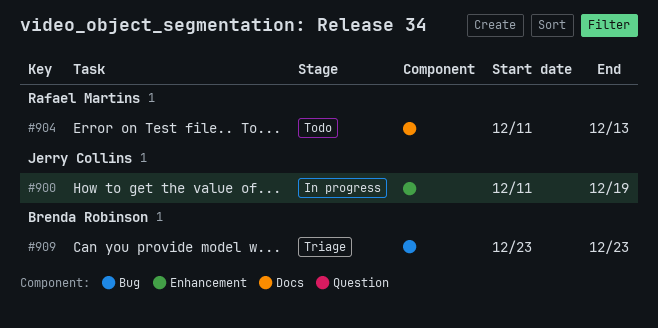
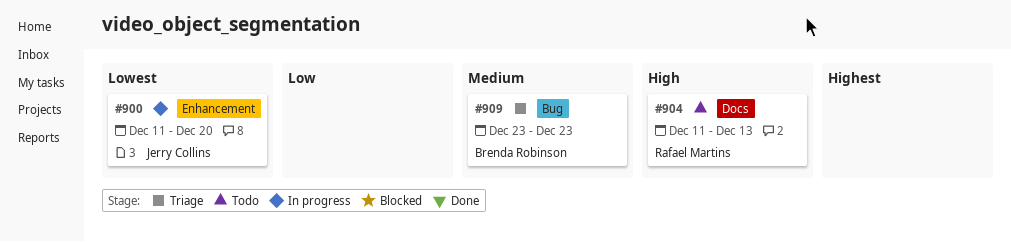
#900, due: Dec 19 -> Dec 20

